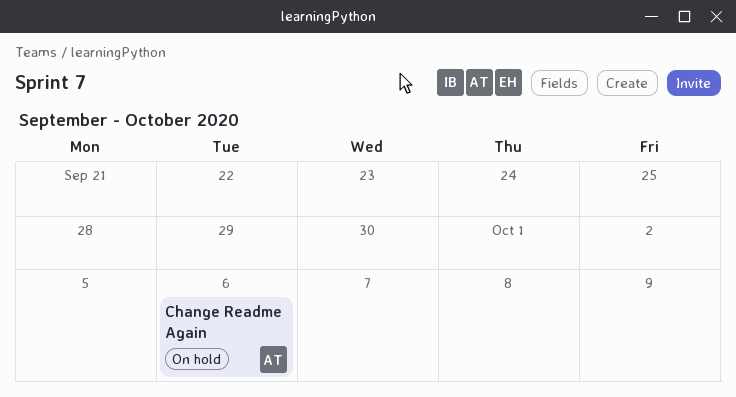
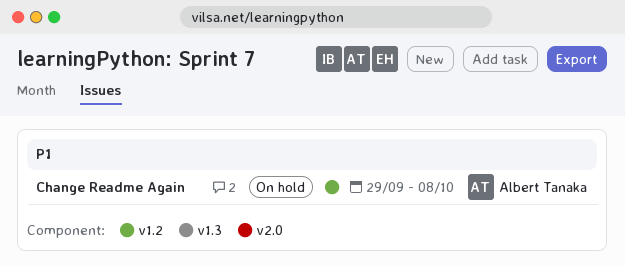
Change Readme Again, due: Oct 6 -> Oct 8

